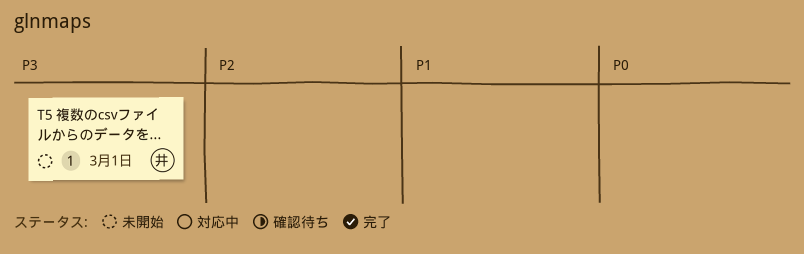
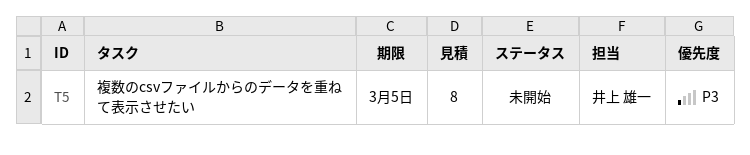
T5, estimate: 1 -> 8
T5, due: Mar 1 -> Mar 5

